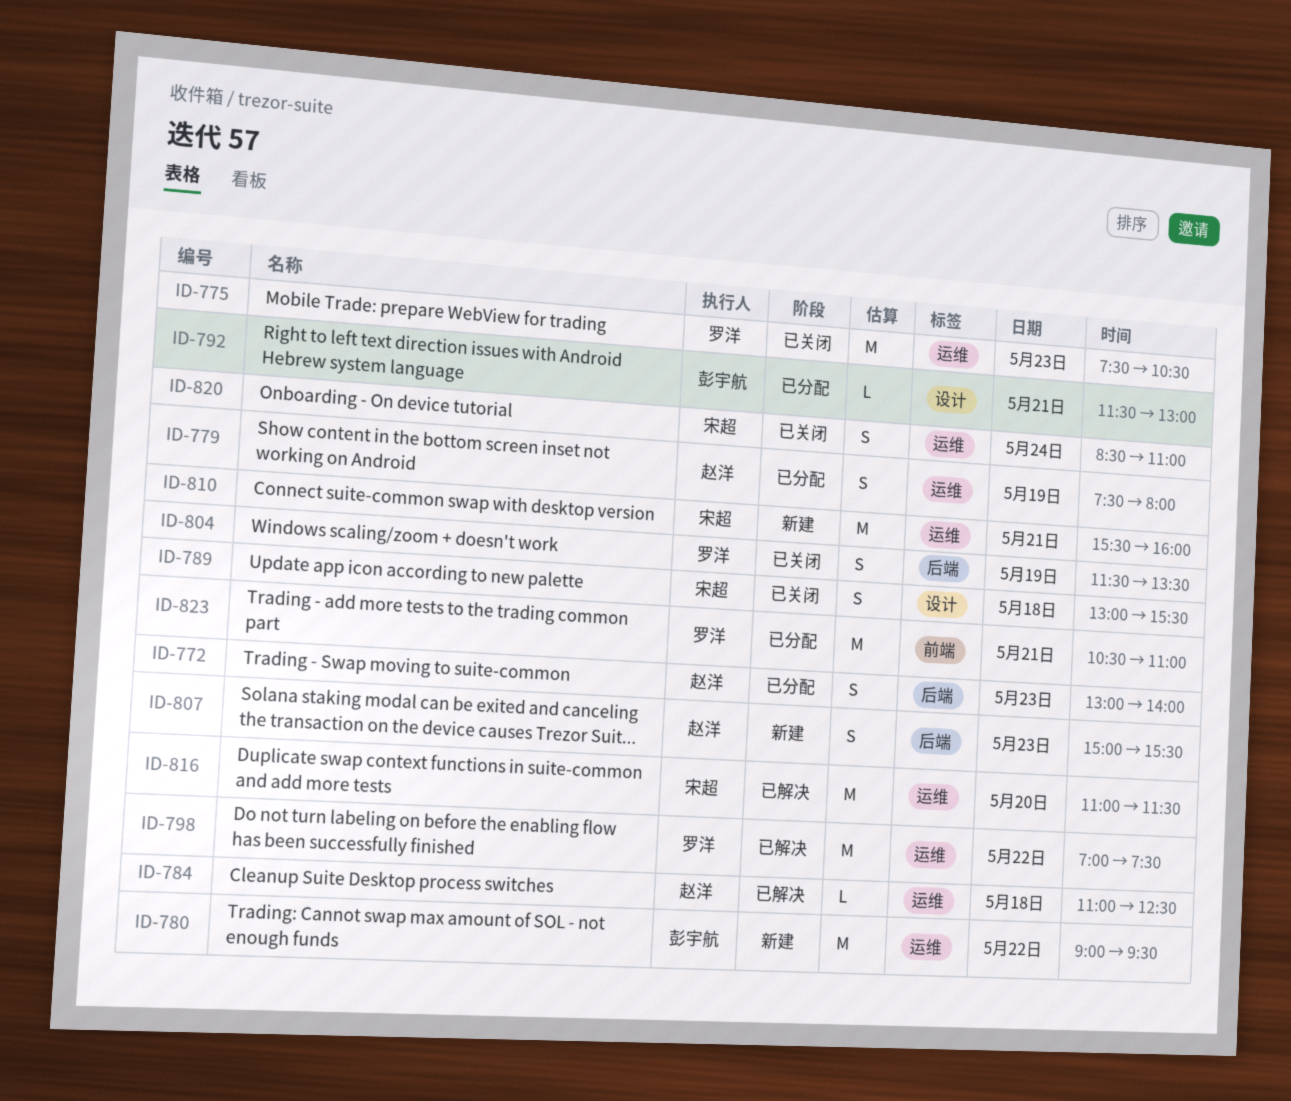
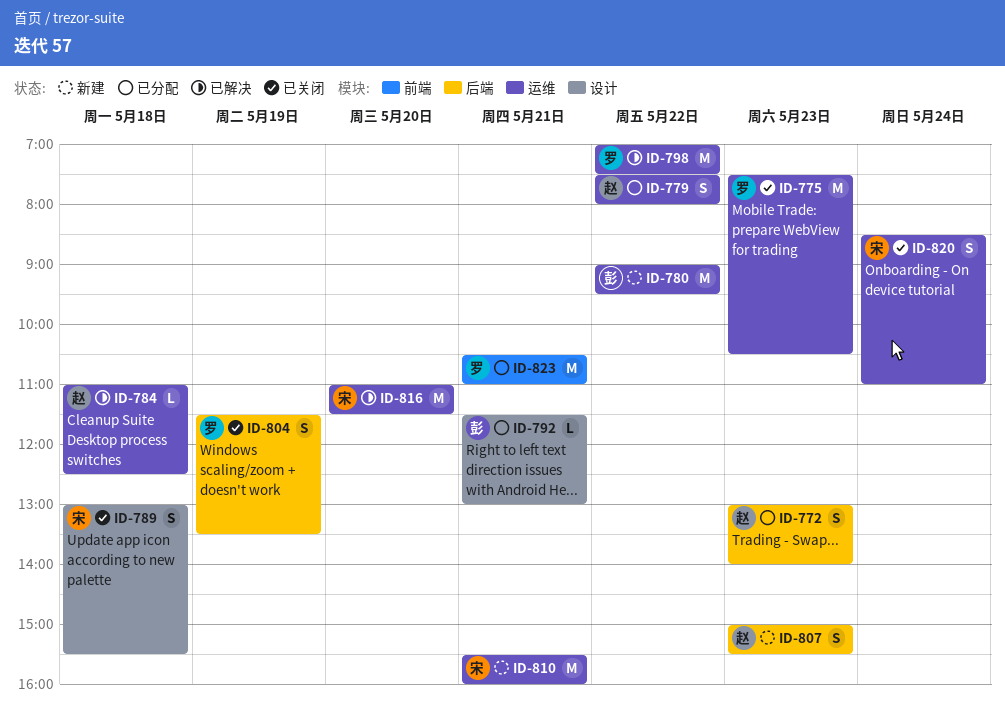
ID-779, day: May 19 -> May 22

